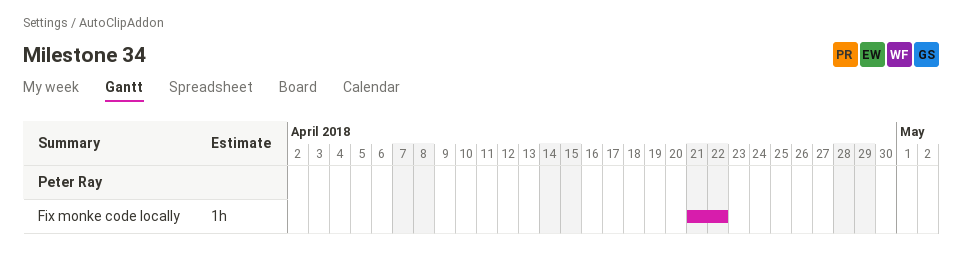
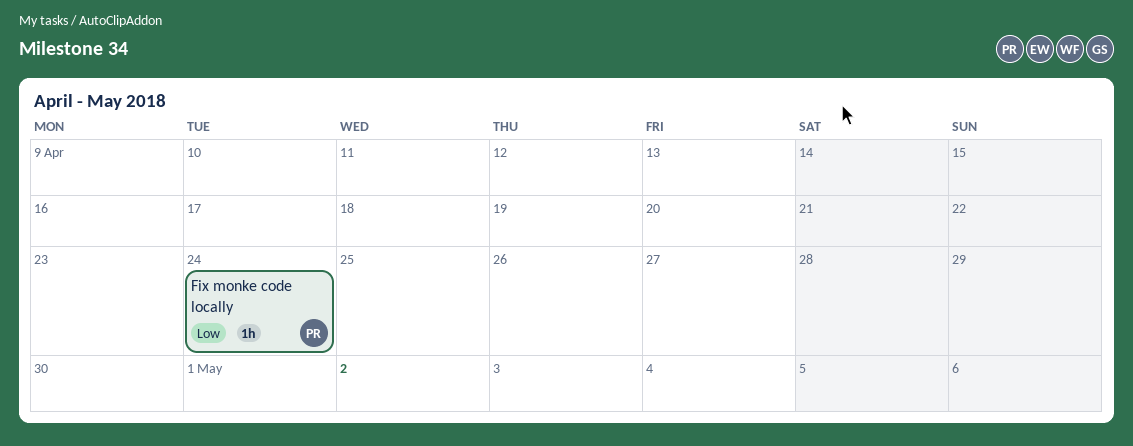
Fix monke code locally, due: Apr 22 -> Apr 24

